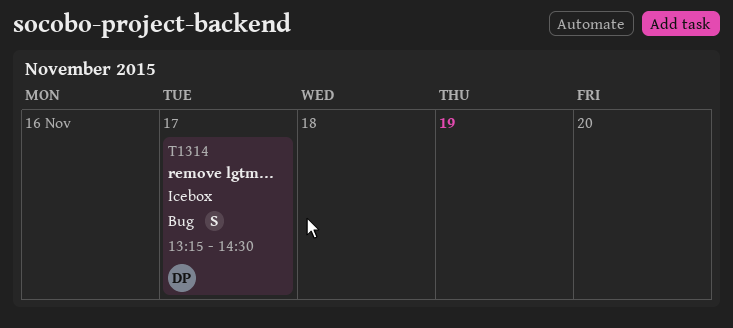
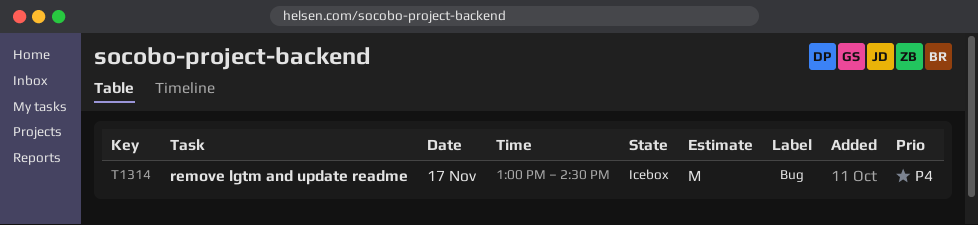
T1314, estimate: S -> M
T1314, begins: 13:15 -> 13:00

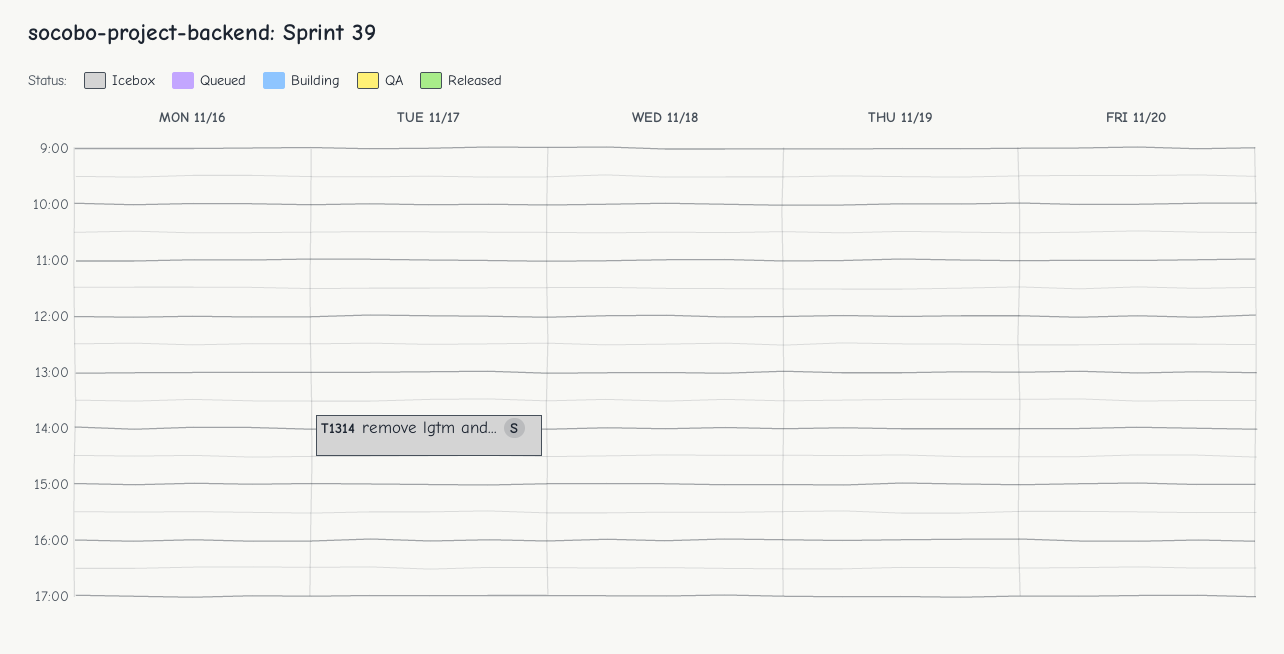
T1314, estimate: M -> S
T1314, begins: 13:00 -> 13:45

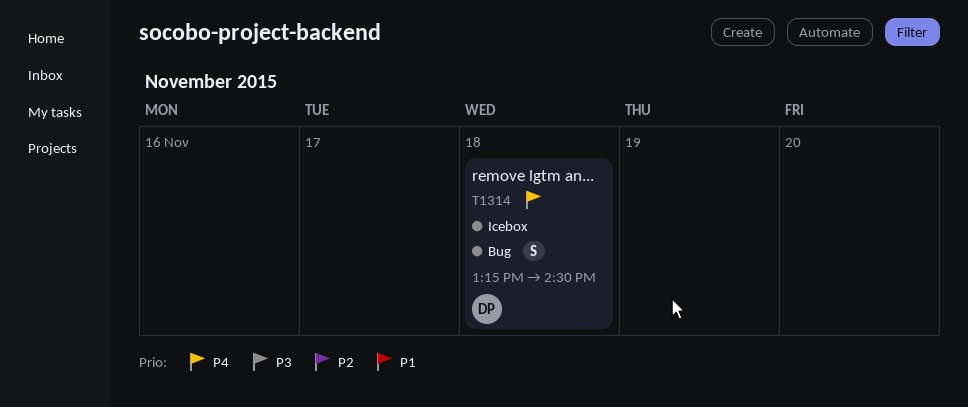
T1314, day: Nov 17 -> Nov 18
T1314, begins: 13:45 -> 13:15

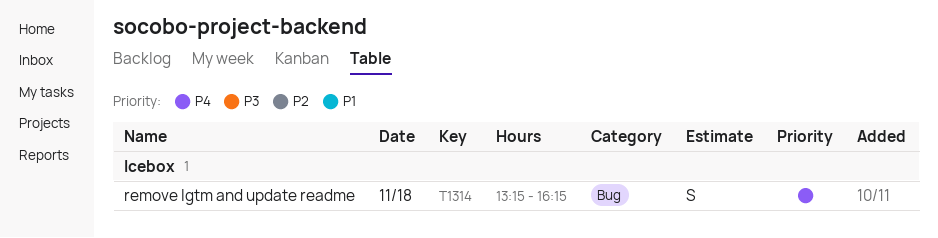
T1314, ends: 14:30 -> 16:15

